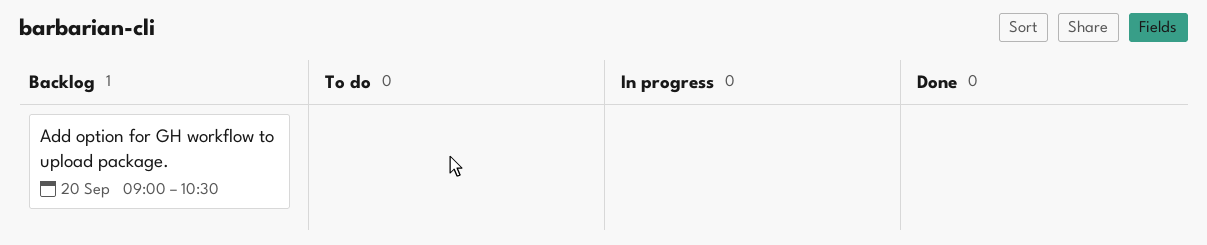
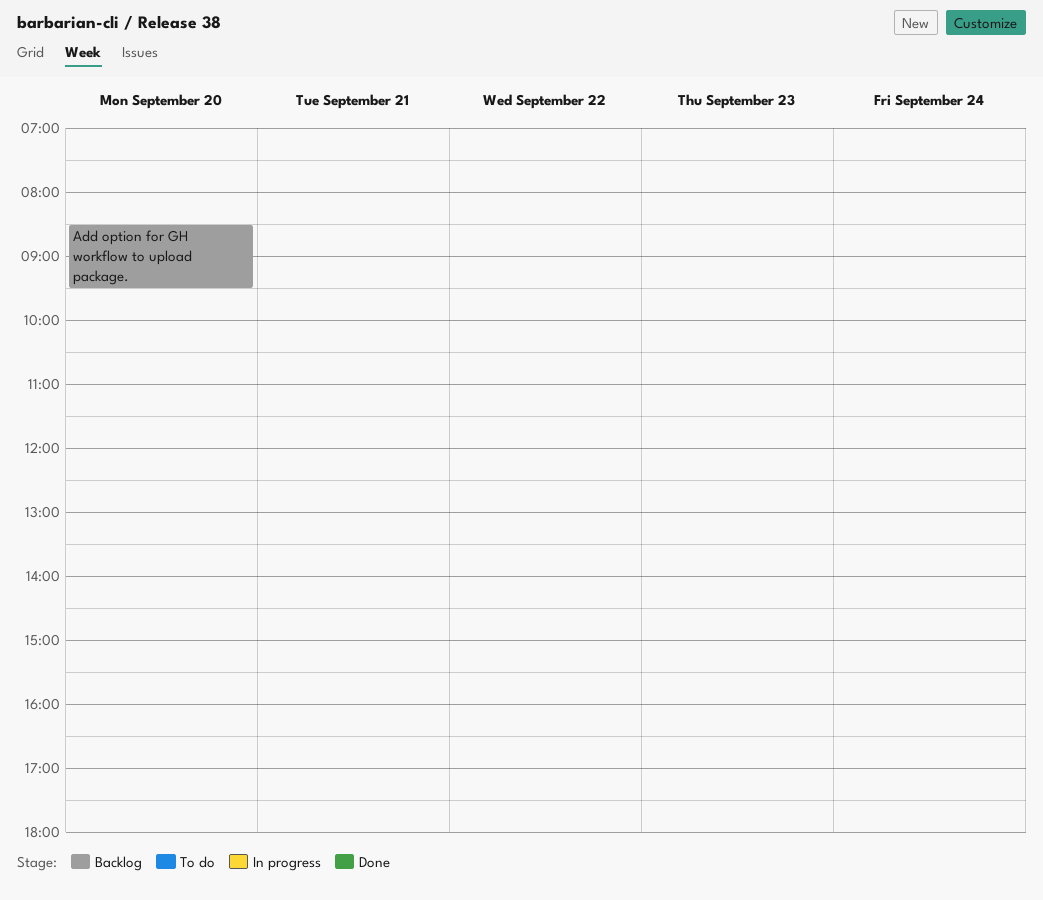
Add option for GH workflow to upload package., begins: 09:00 -> 08:30
Add option for GH workflow to upload package., ends: 10:30 -> 09:30

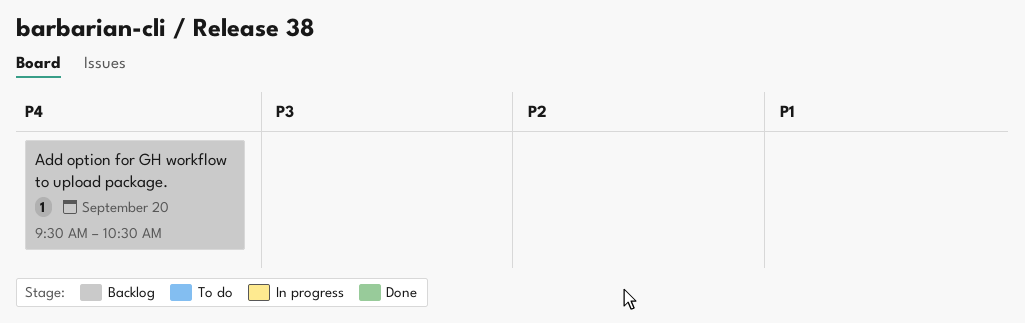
Add option for GH workflow to upload package., begins: 08:30 -> 09:30
Add option for GH workflow to upload package., ends: 09:30 -> 10:30

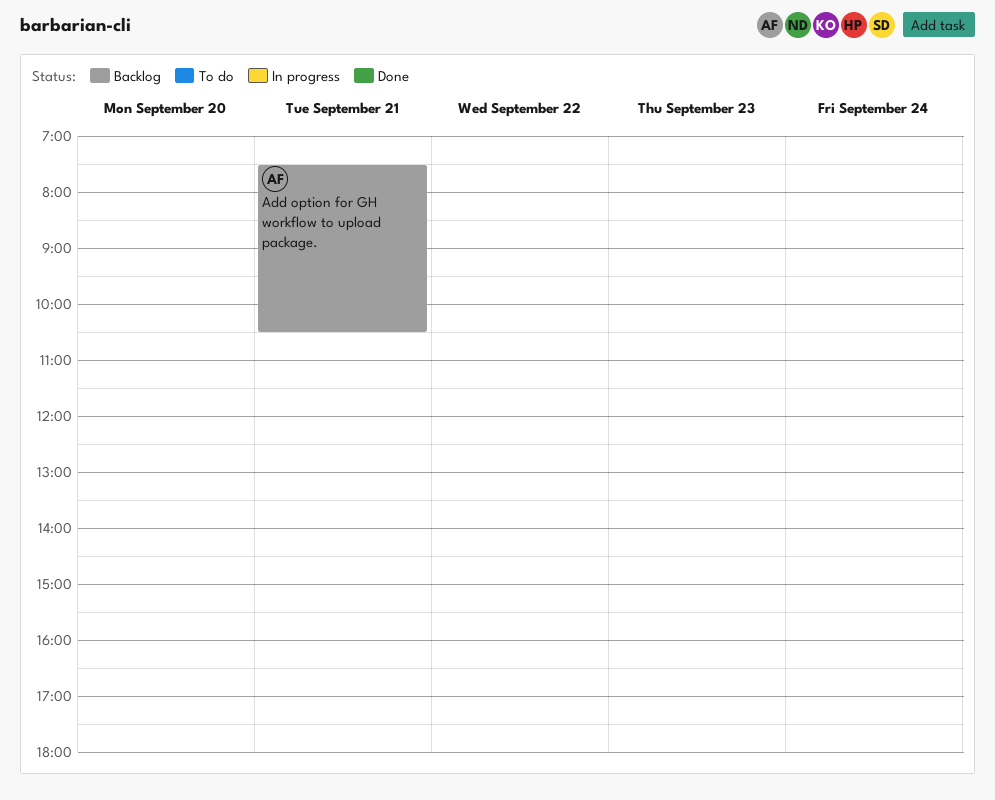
Add option for GH workflow to upload package., day: Sep 20 -> Sep 21
Add option for GH workflow to upload package., begins: 09:30 -> 07:30

